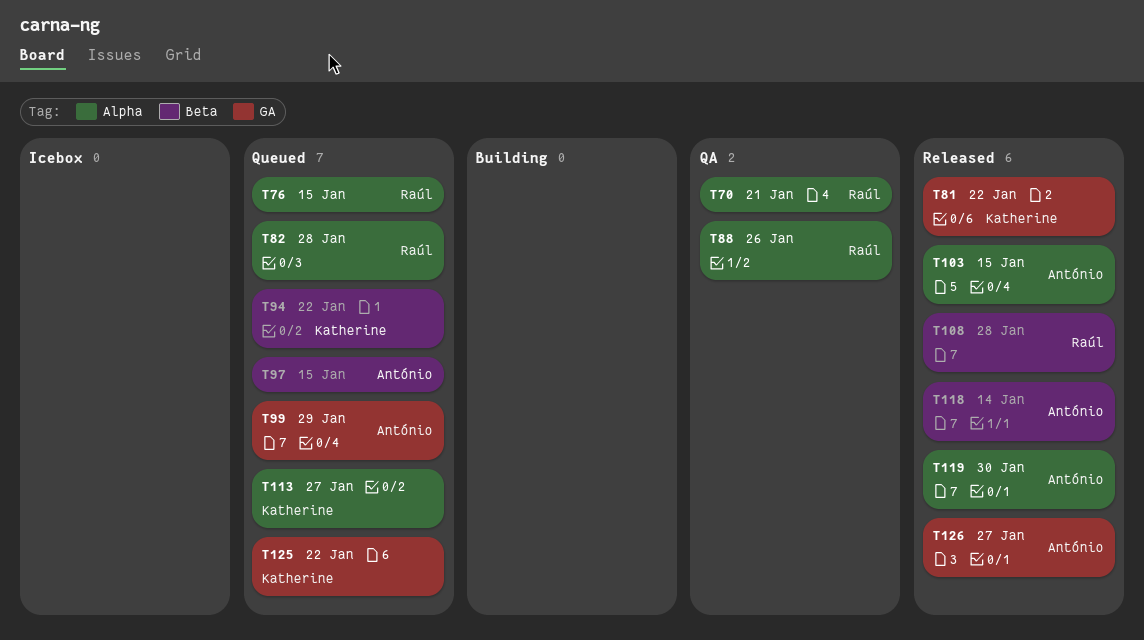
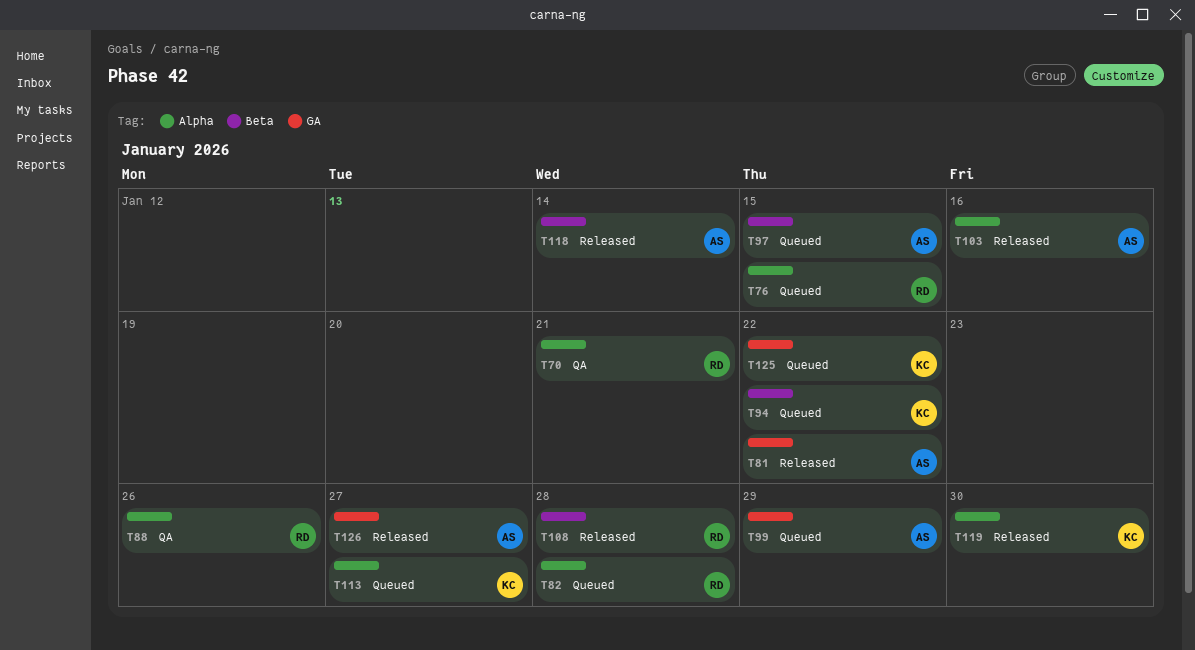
T81, owner: Katherine -> António
T103, due: Jan 15 -> Jan 16
T119, owner: António -> Katherine

